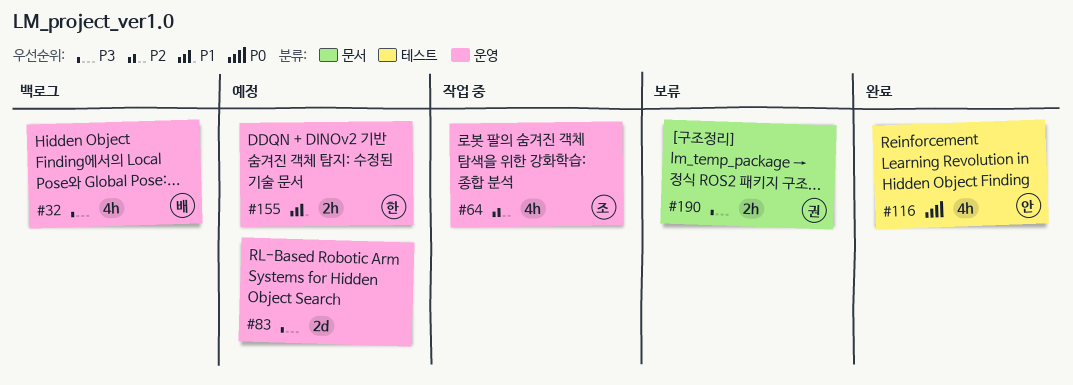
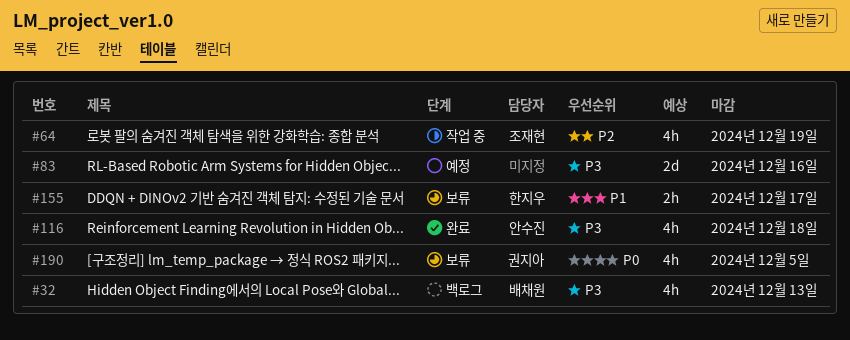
#116, priority: P0 -> P3
#155, status: 예정 -> 보류
#190, priority: P3 -> P0
#190, estimate: 2h -> 4h

